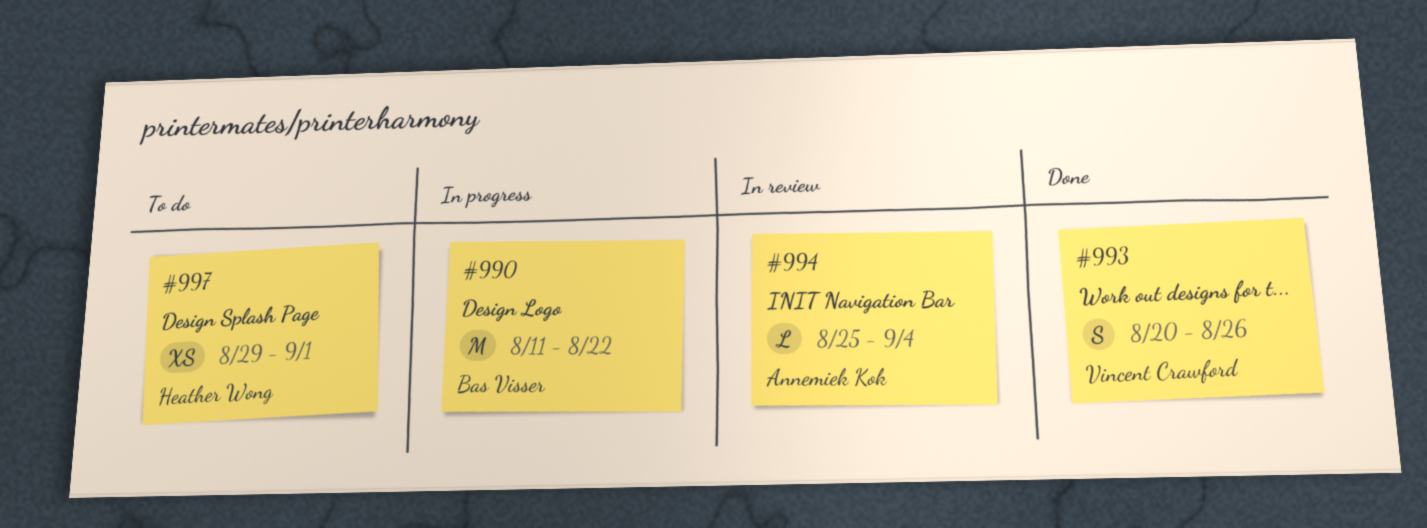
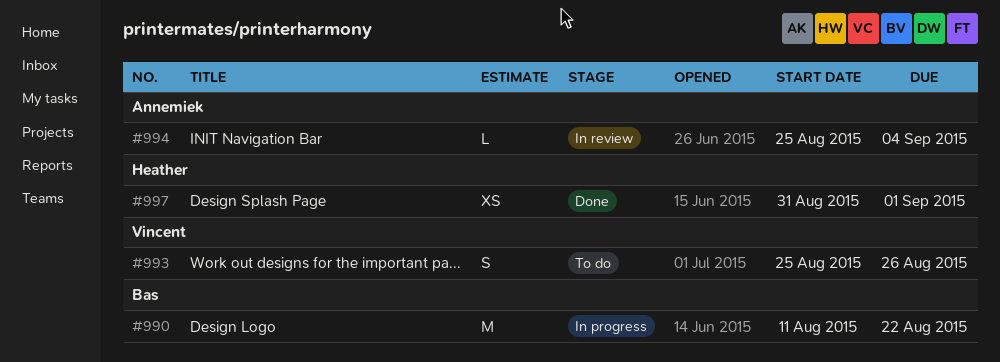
#993, status: Done -> To do
#993, start: Aug 20 -> Aug 25
#997, status: To do -> Done
#997, start: Aug 29 -> Aug 31

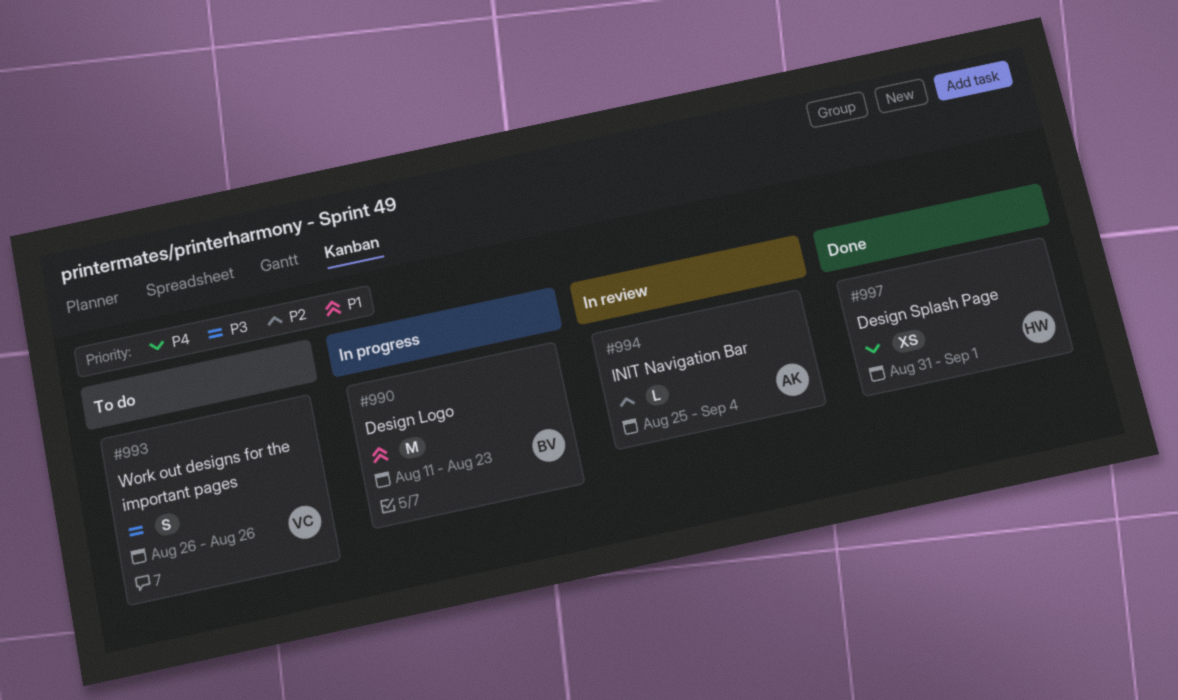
#990, due: Aug 22 -> Aug 23
#993, start: Aug 25 -> Aug 26

